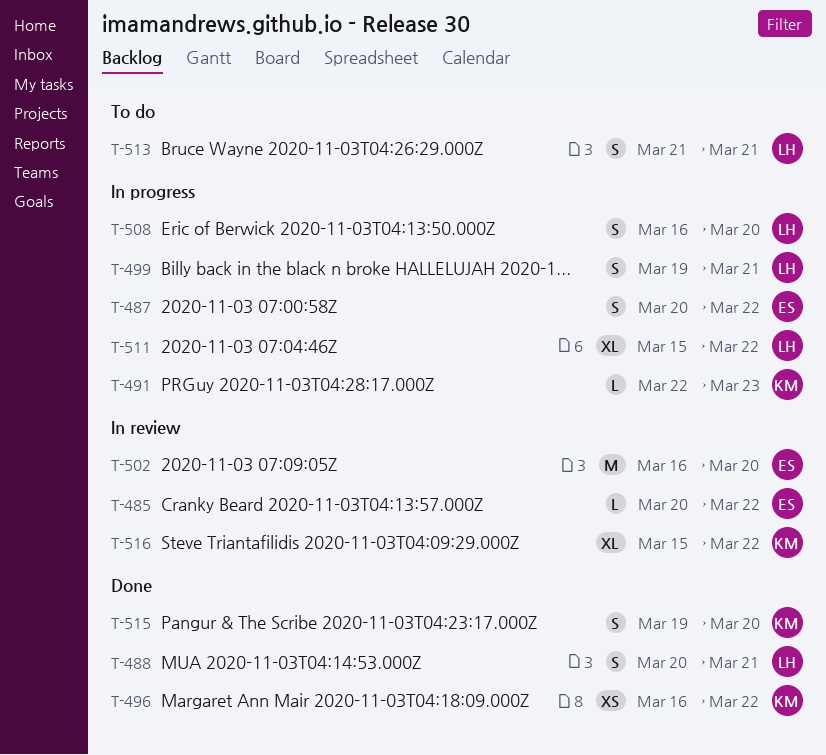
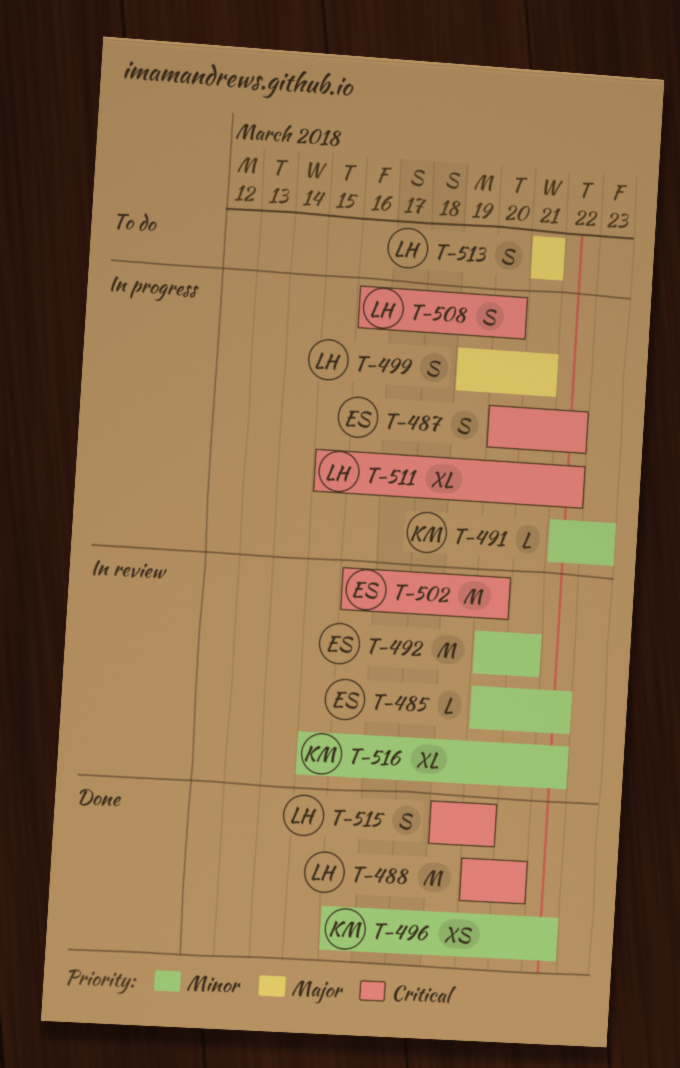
T-488, estimate: S -> M
T-492: none -> present
T-515, owner: KM -> LH

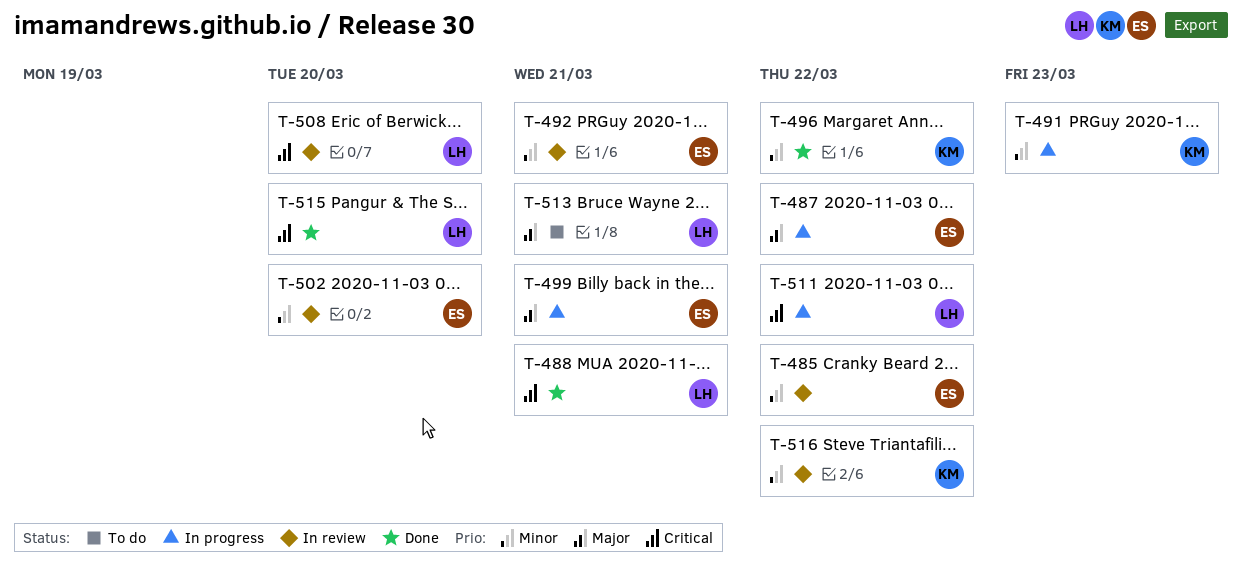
T-487, priority: Critical -> Major
T-499, owner: LH -> ES
T-502, priority: Critical -> Minor
T-508, status: In progress -> In review

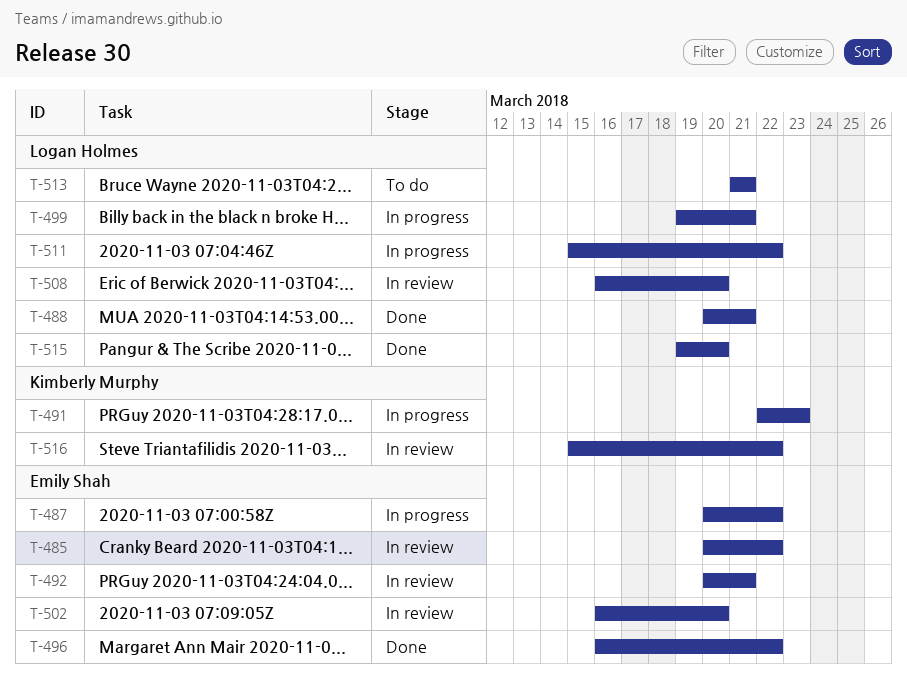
T-496, owner: Kimberly Murphy -> Emily Shah
T-499, owner: Emily Shah -> Logan Holmes

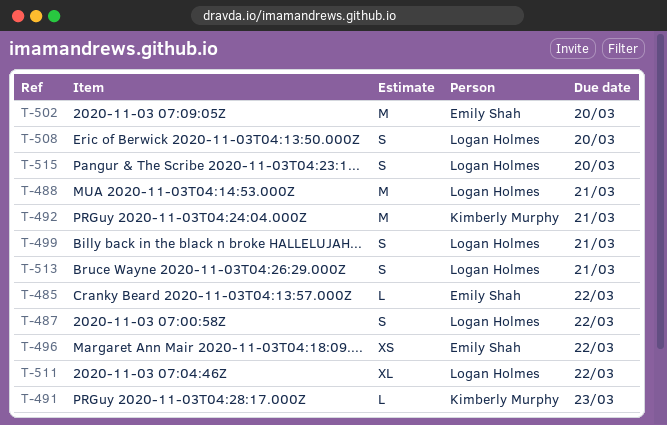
T-487, owner: Emily Shah -> Logan Holmes
T-492, owner: Emily Shah -> Kimberly Murphy
T-516: present -> none

